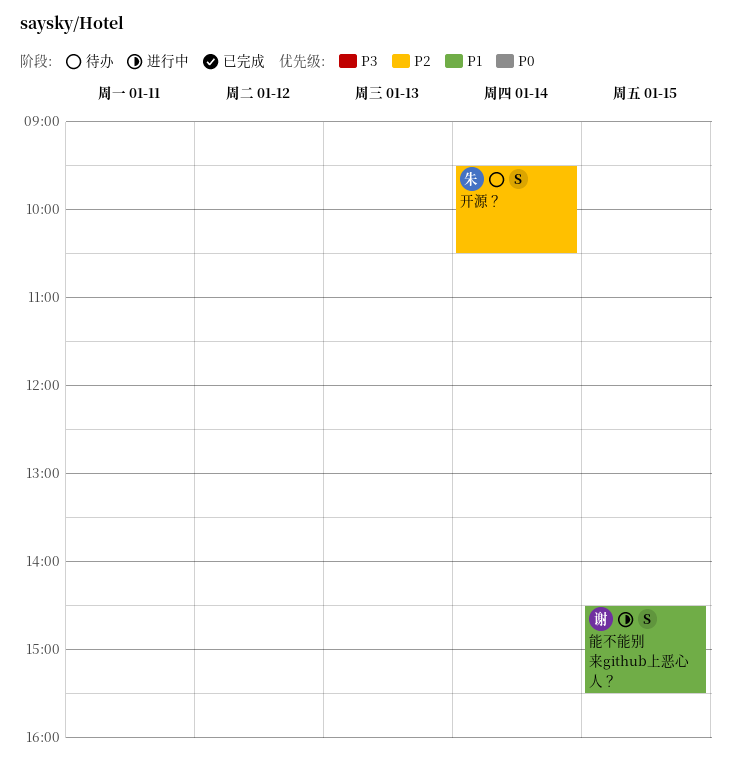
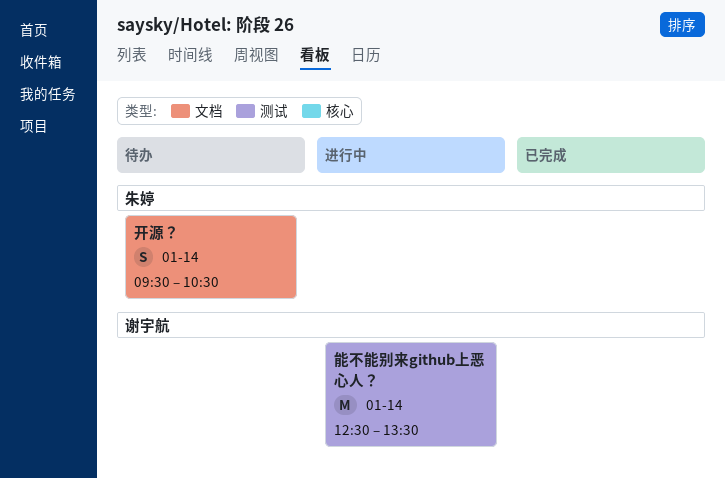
能不能别来github上恶心人？, estimate: S -> M
能不能别来github上恶心人？, day: Jan 15 -> Jan 14
能不能别来github上恶心人？, begins: 14:30 -> 12:30
能不能别来github上恶心人？, ends: 15:30 -> 13:30

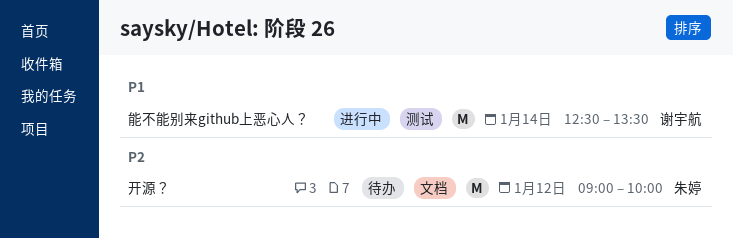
开源？, estimate: S -> M
开源？, day: Jan 14 -> Jan 12
开源？, begins: 09:30 -> 09:00
开源？, ends: 10:30 -> 10:00

